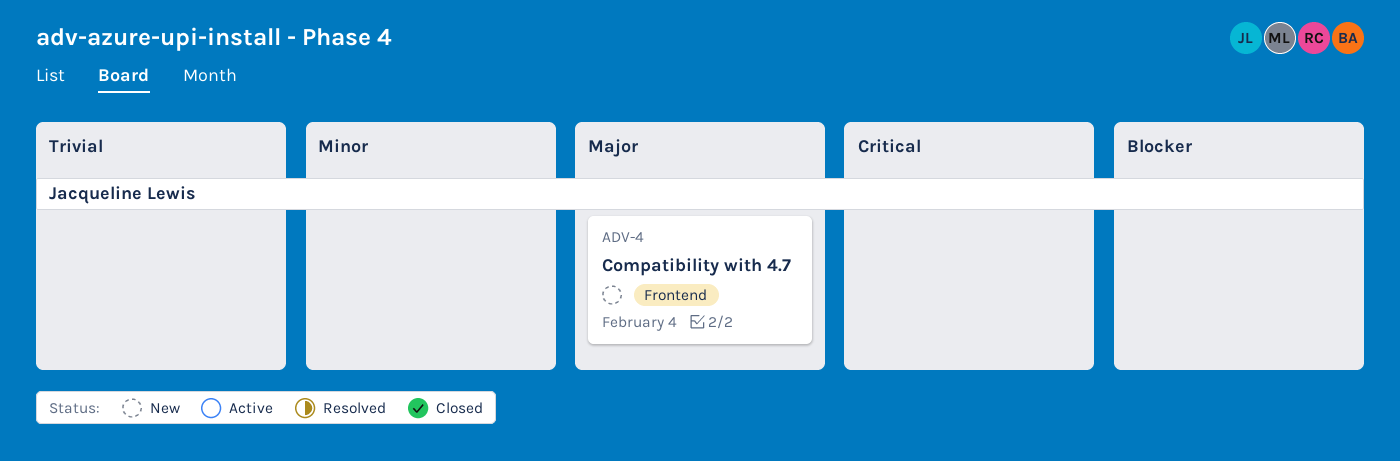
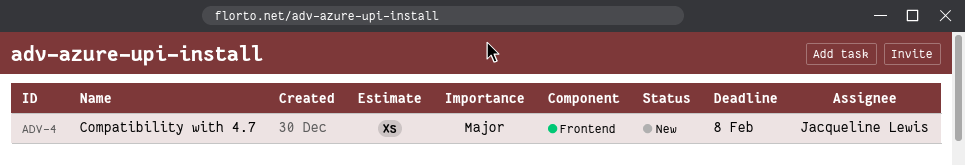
ADV-4, due: Feb 4 -> Feb 8

